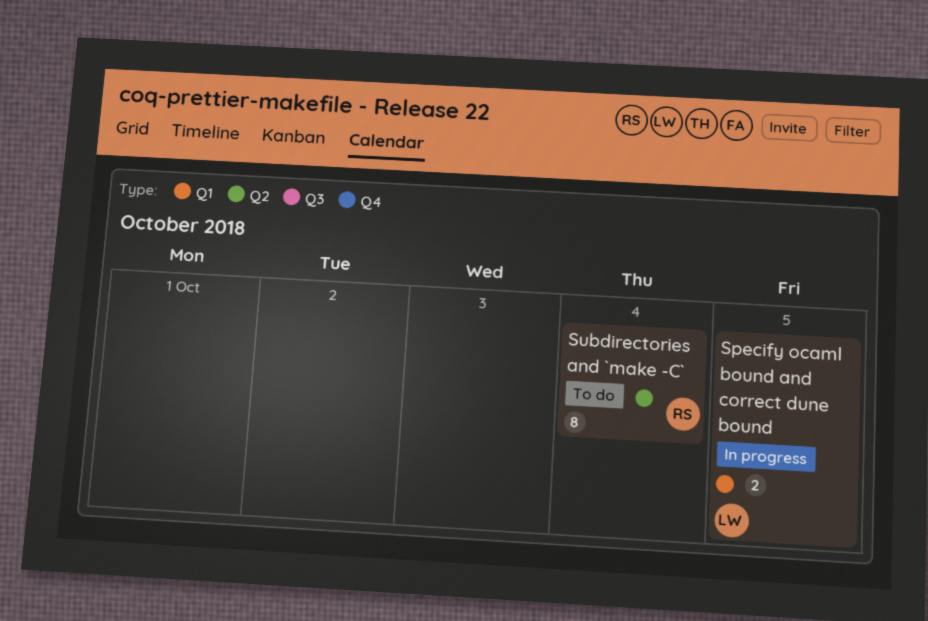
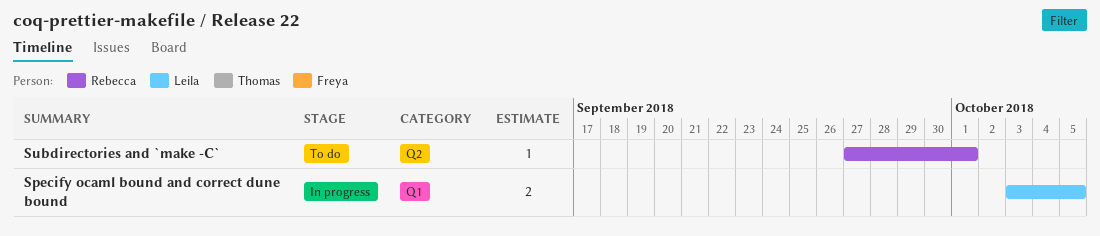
Subdirectories and `make -C`, estimate: 8 -> 1
Subdirectories and `make -C`, due: Oct 4 -> Oct 1

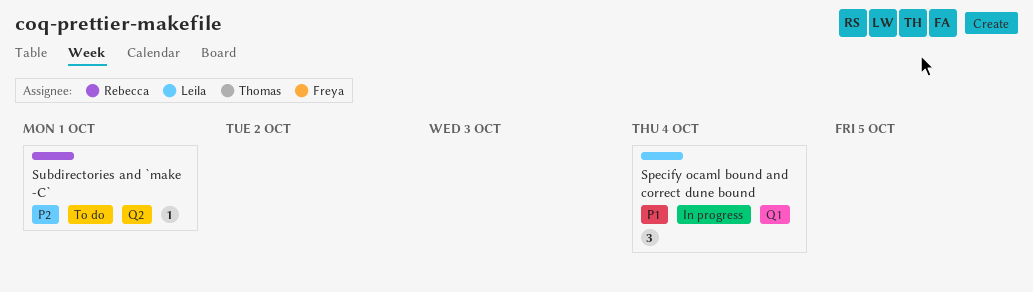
Specify ocaml bound and correct dune bound, estimate: 2 -> 3
Specify ocaml bound and correct dune bound, due: Oct 5 -> Oct 4

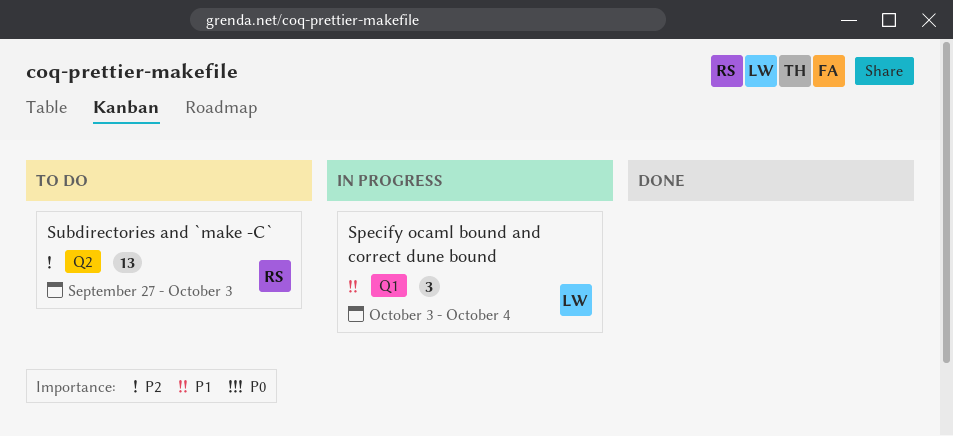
Subdirectories and `make -C`, estimate: 1 -> 13
Subdirectories and `make -C`, due: Oct 1 -> Oct 3

